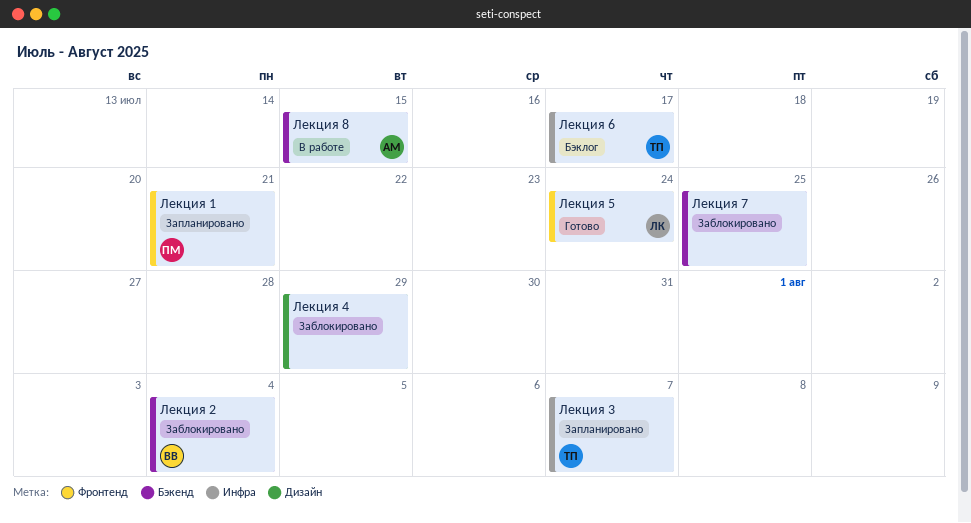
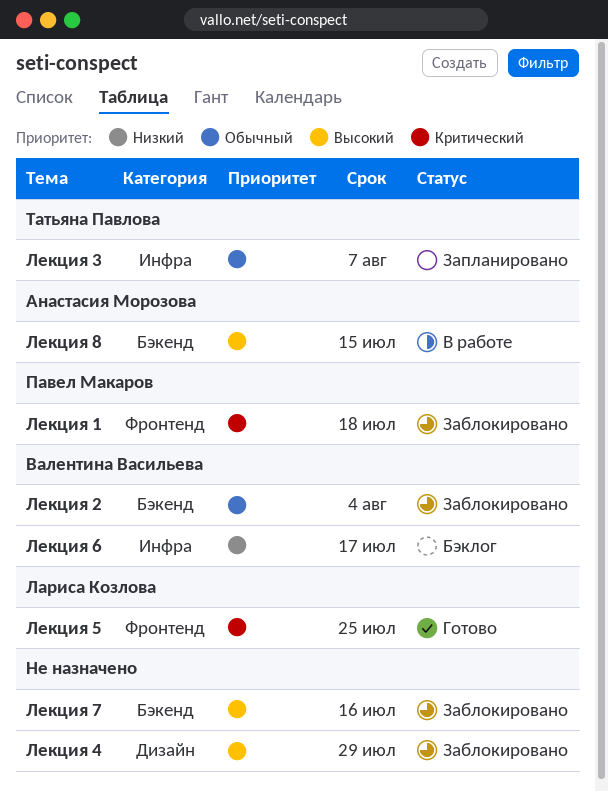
Лекция 1, status: Запланировано -> Заблокировано
Лекция 1, due: Jul 21 -> Jul 18
Лекция 5, due: Jul 24 -> Jul 25
Лекция 6, owner: Татьяна Павлова -> Валентина Васильева
Лекция 7, due: Jul 25 -> Jul 16

